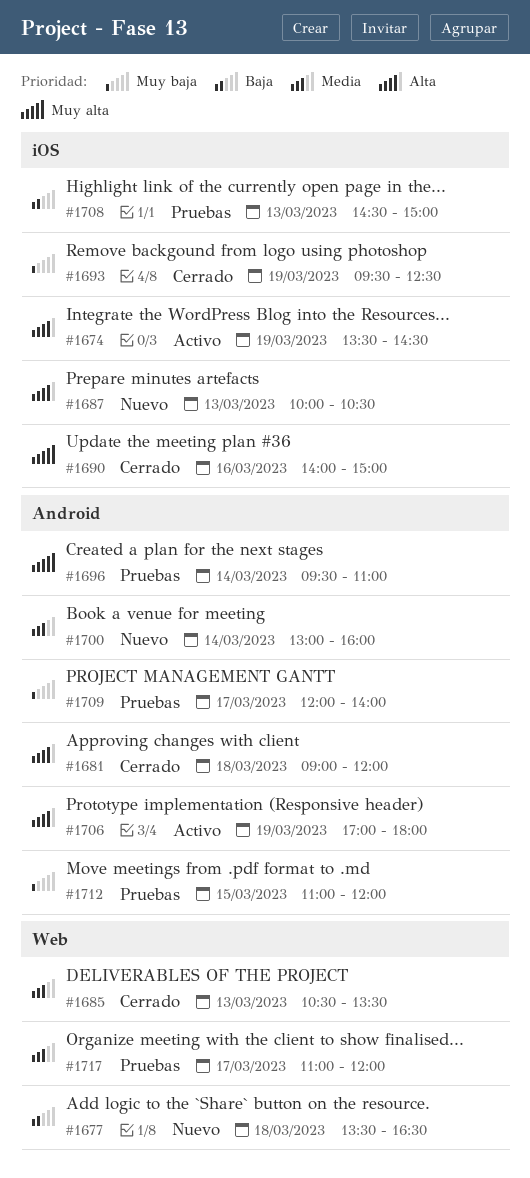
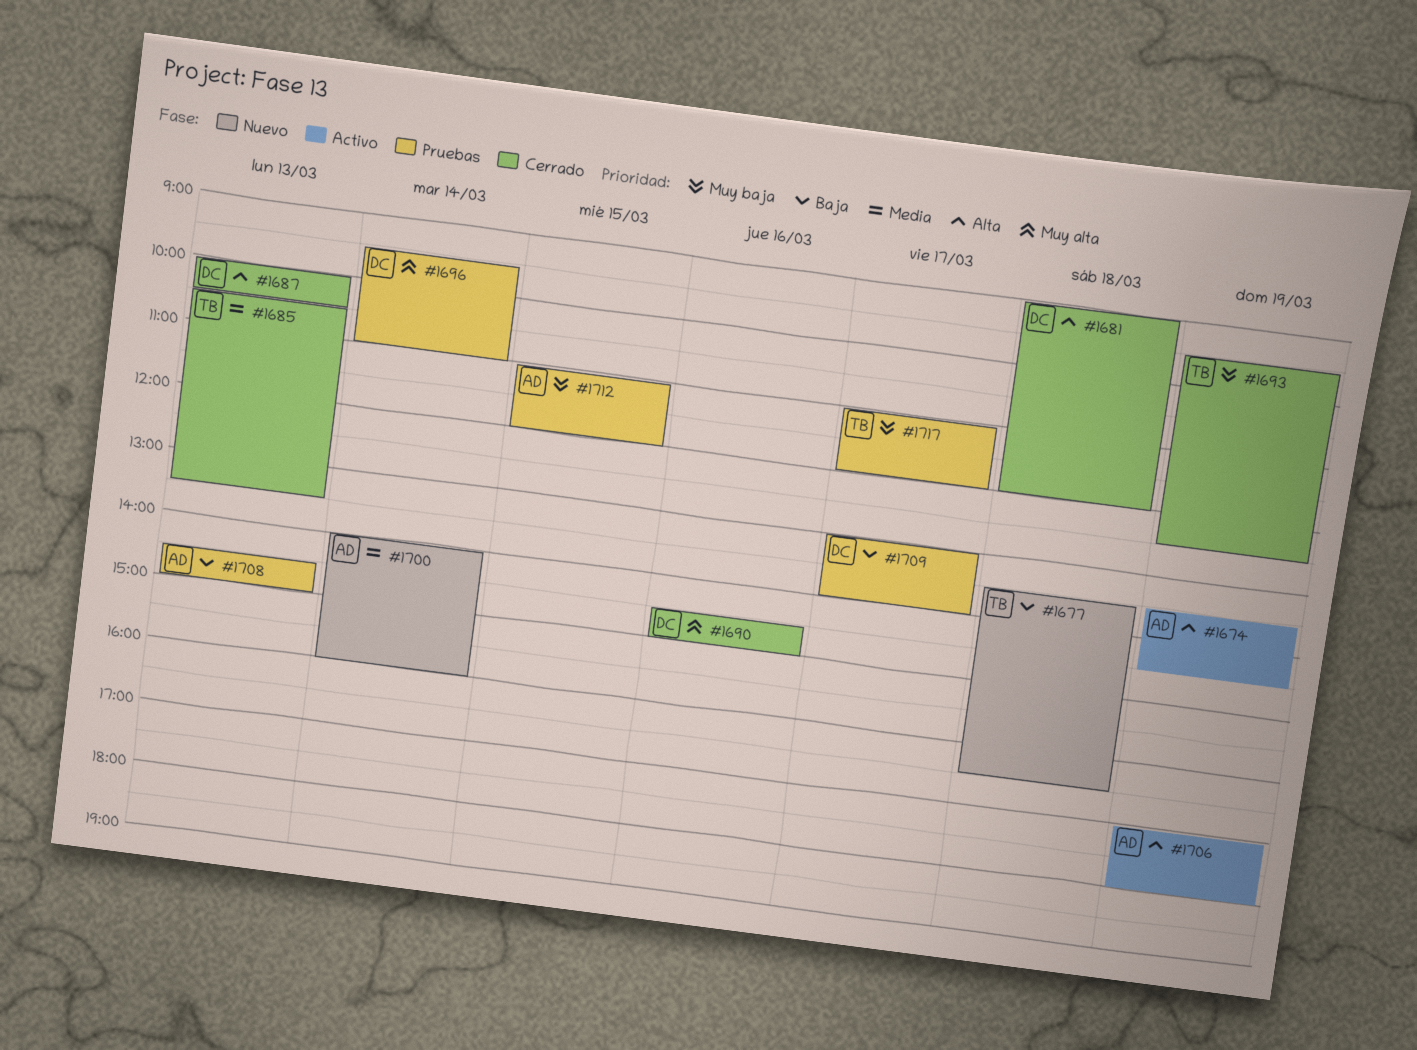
#1687, status: Nuevo -> Cerrado
#1690, begins: 14:00 -> 14:30
#1700, begins: 13:00 -> 14:00
#1709, priority: Muy baja -> Baja
#1709, begins: 12:00 -> 13:00
#1717, priority: Media -> Muy baja

